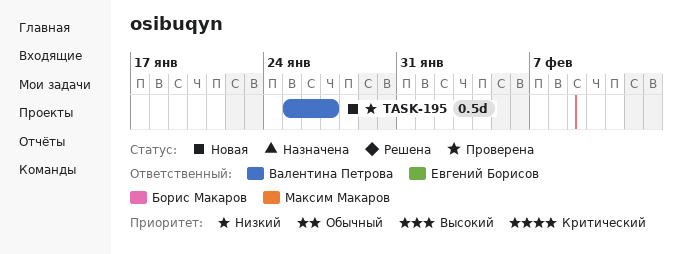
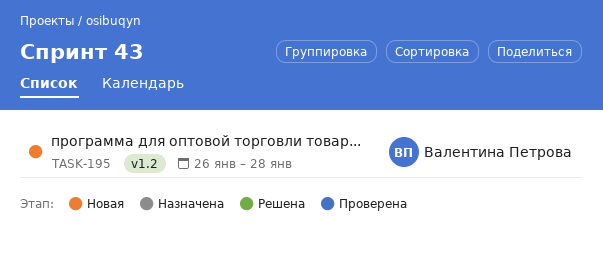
TASK-195, start: Jan 25 -> Jan 26
TASK-195, due: Jan 27 -> Jan 28

